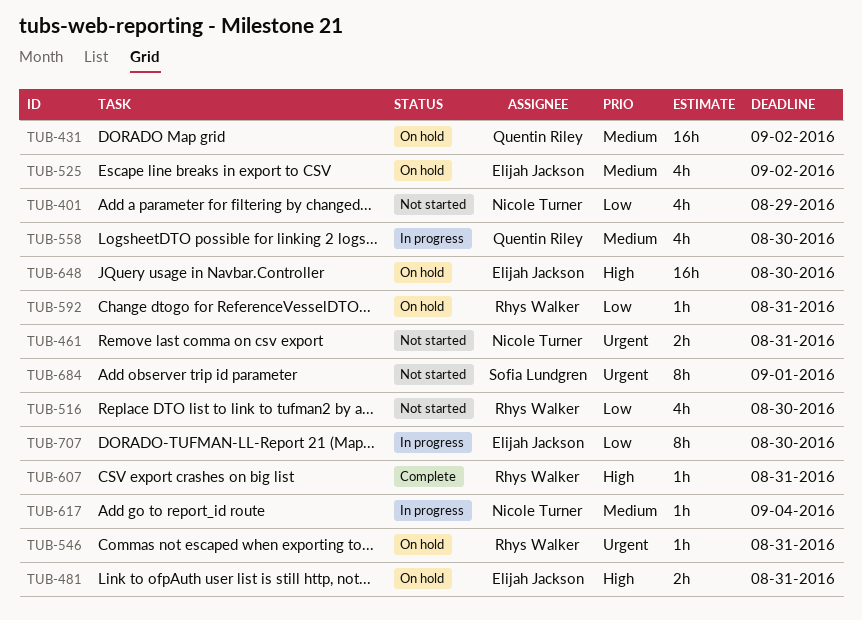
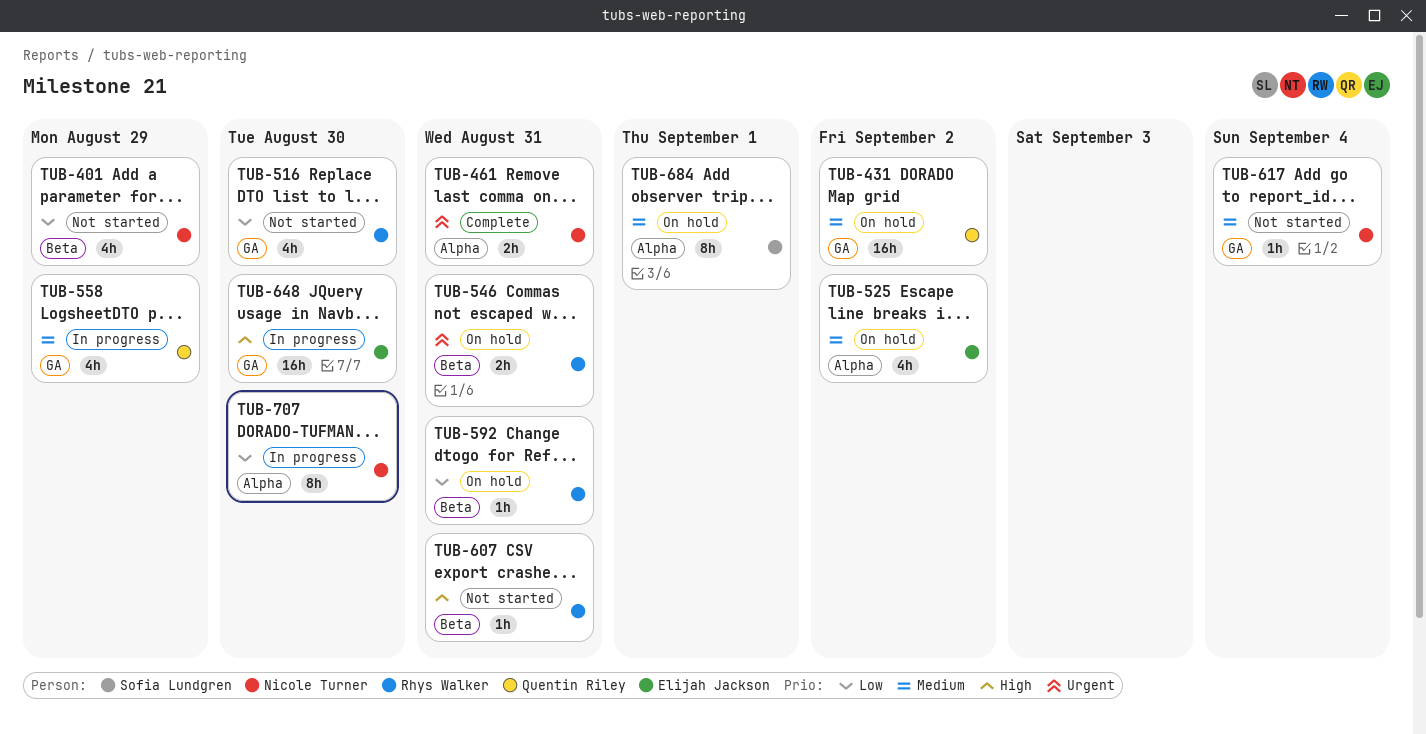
TUB-461, status: Not started -> Complete
TUB-481: present -> none
TUB-546, estimate: 1h -> 2h
TUB-558, due: Aug 30 -> Aug 29
TUB-607, status: Complete -> Not started
TUB-617, status: In progress -> Not started
TUB-648, status: On hold -> In progress
TUB-684, status: Not started -> On hold
TUB-684, priority: Urgent -> Medium
TUB-707, owner: Elijah Jackson -> Nicole Turner

